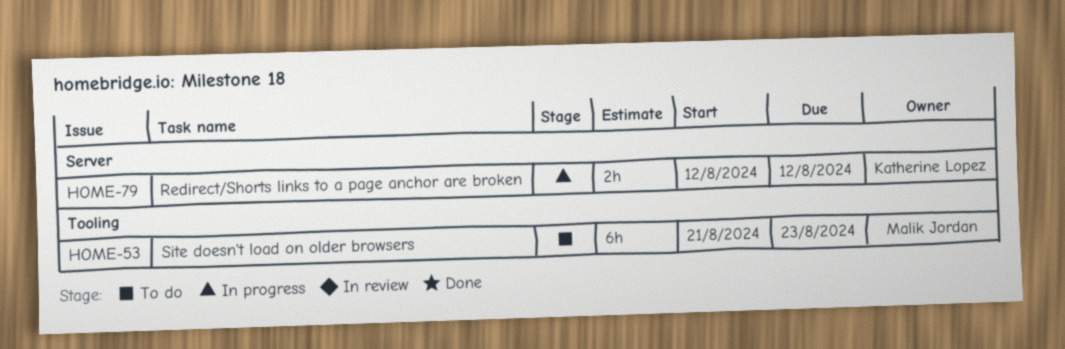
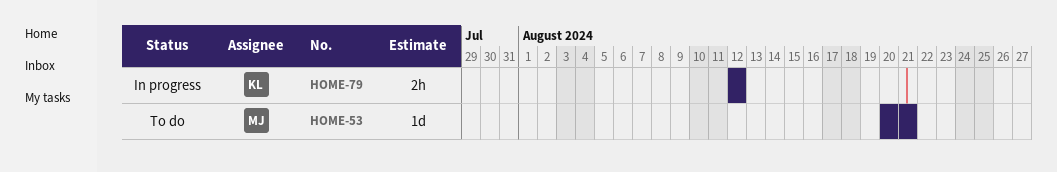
HOME-53, estimate: 6h -> 1d
HOME-53, start: Aug 21 -> Aug 20
HOME-53, due: Aug 23 -> Aug 21

